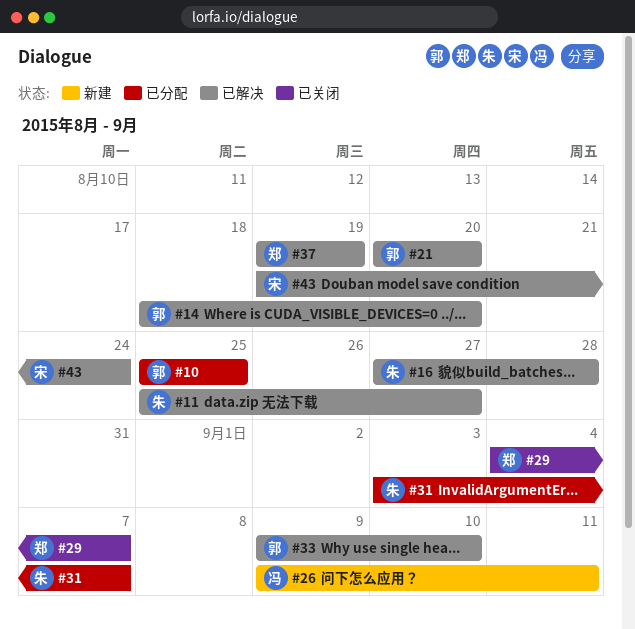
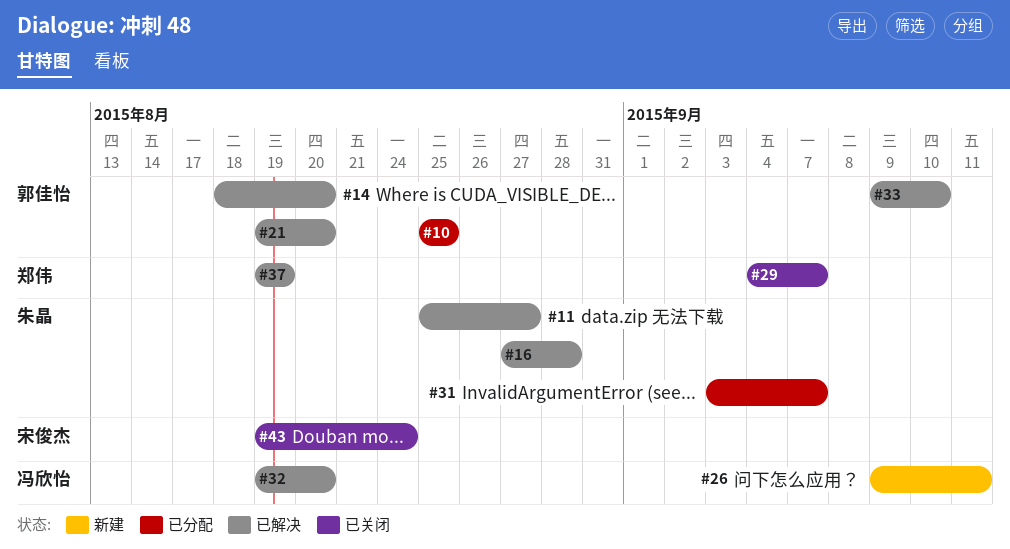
#21, start: Aug 20 -> Aug 19
#32: none -> present
#43, status: 已解决 -> 已关闭

